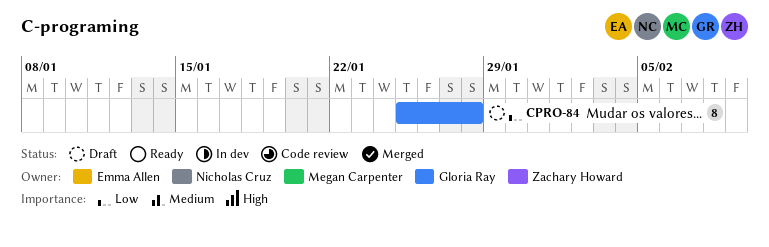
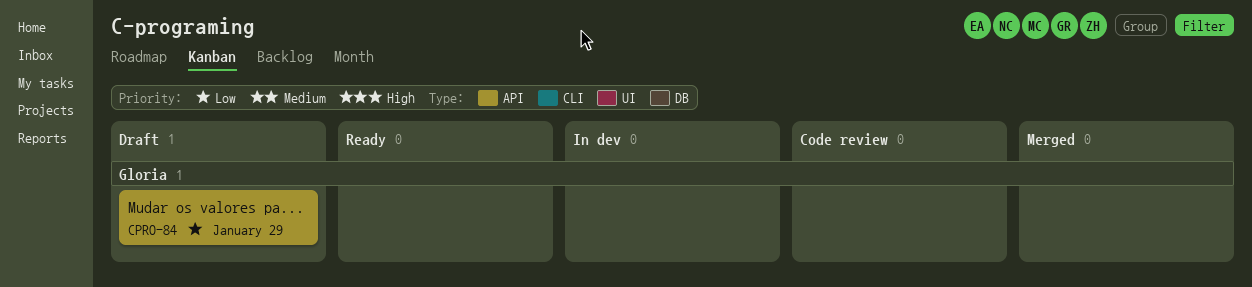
CPRO-84, due: Jan 28 -> Jan 29

